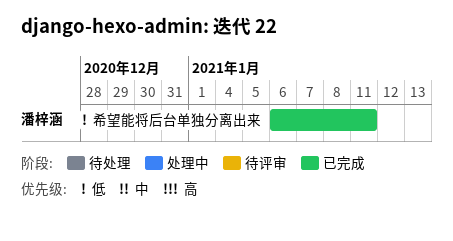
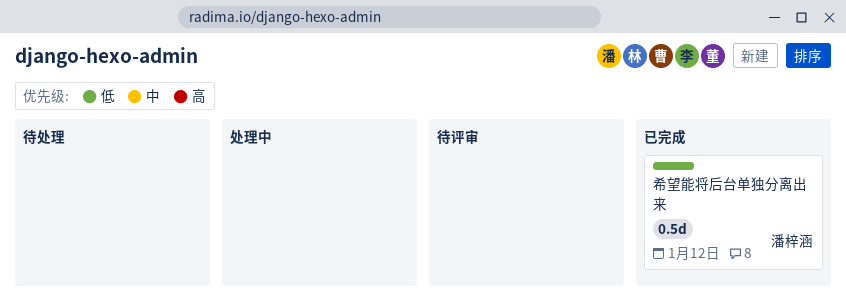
希望能将后台单独分离出来, due: Jan 11 -> Jan 12

